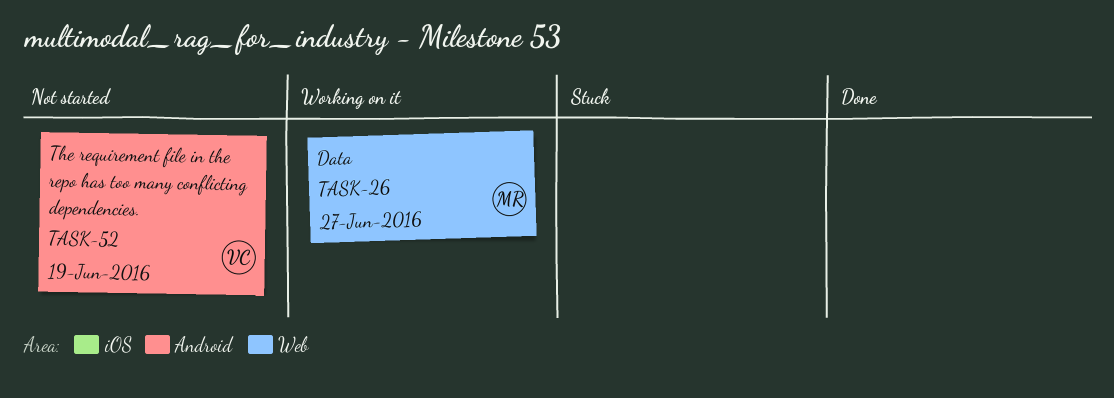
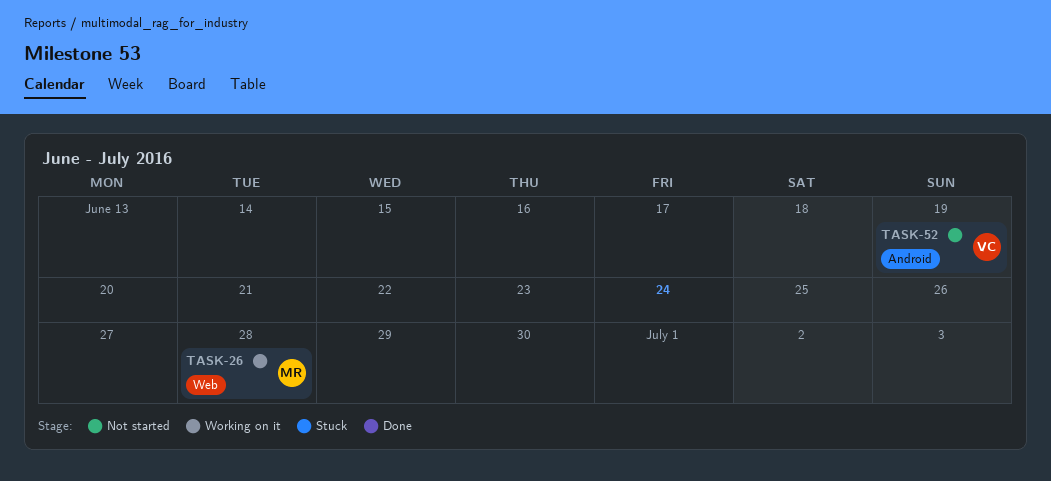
TASK-26, due: Jun 27 -> Jun 28

